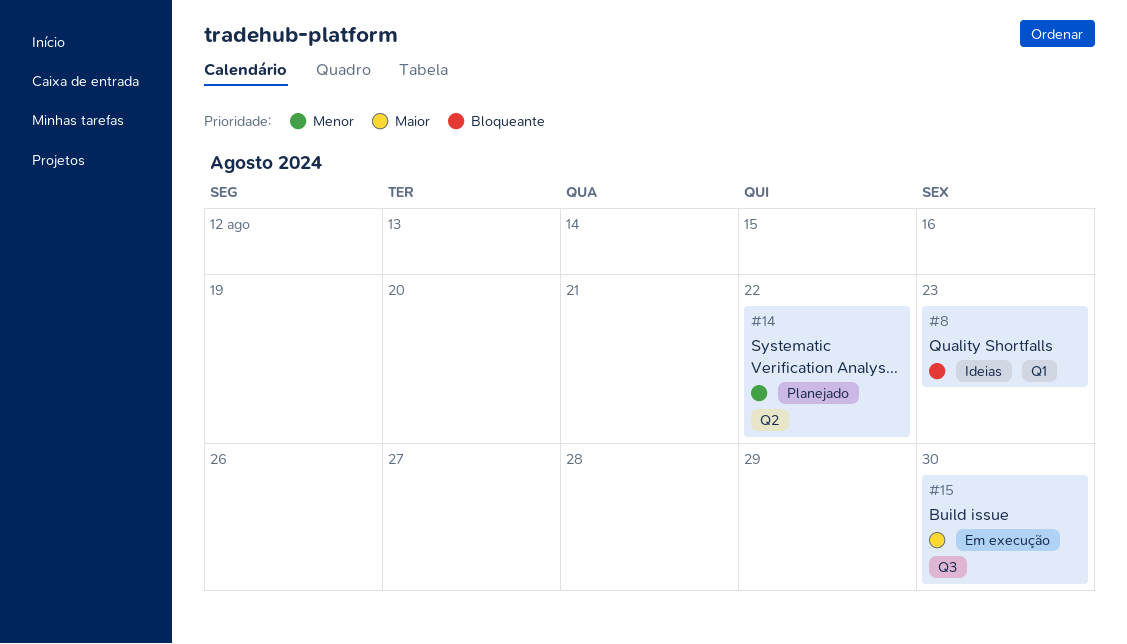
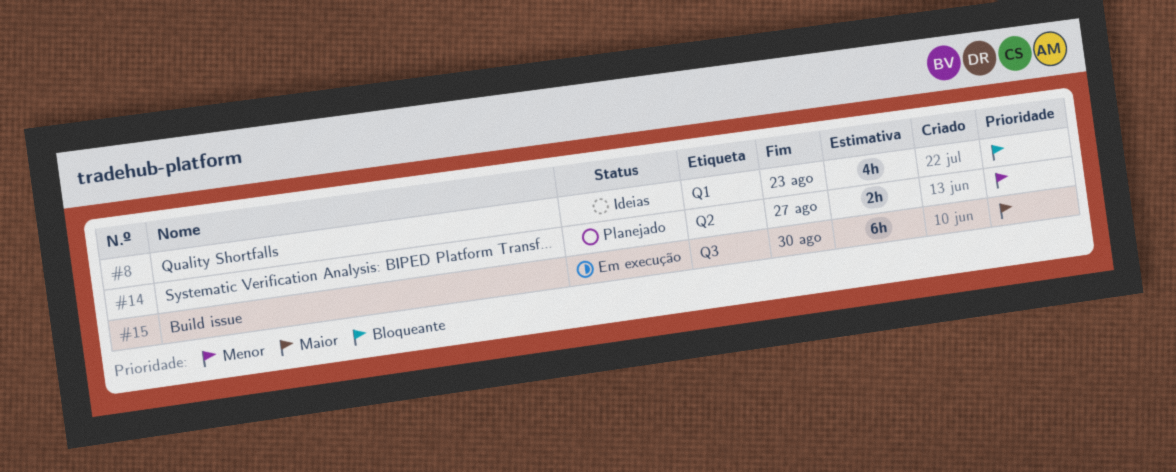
#14, due: Aug 22 -> Aug 27

